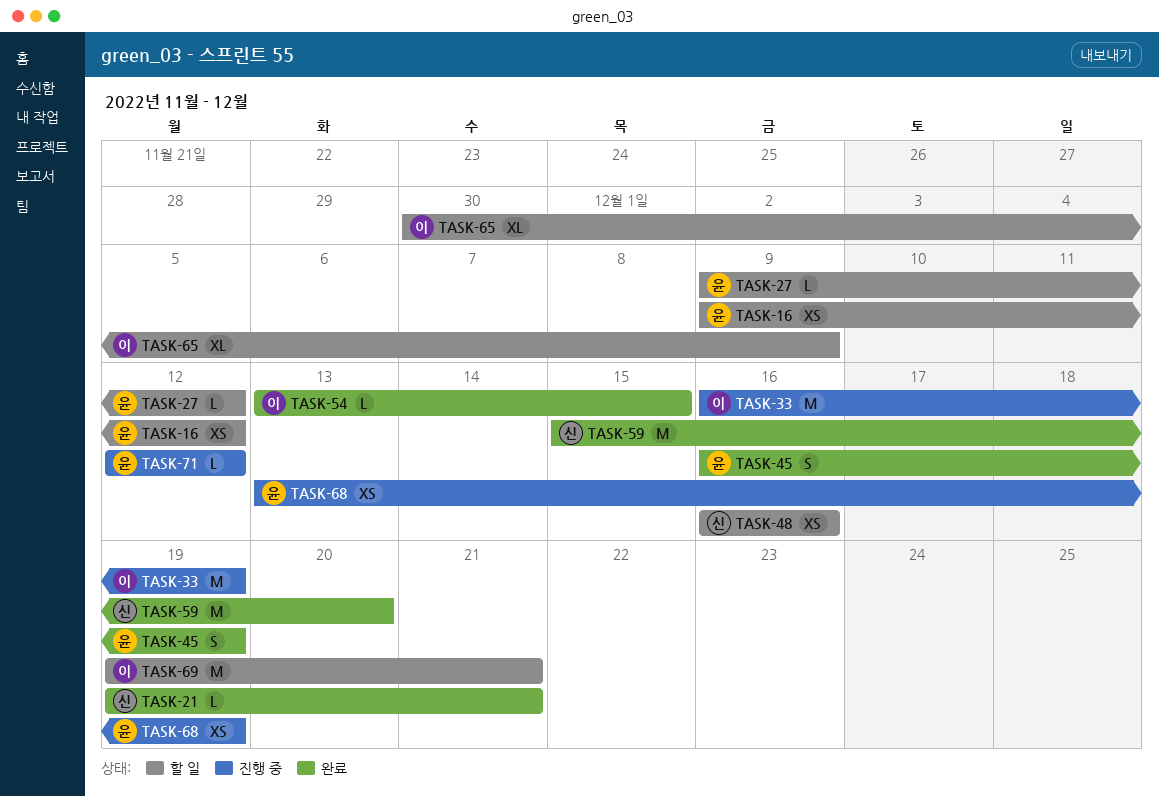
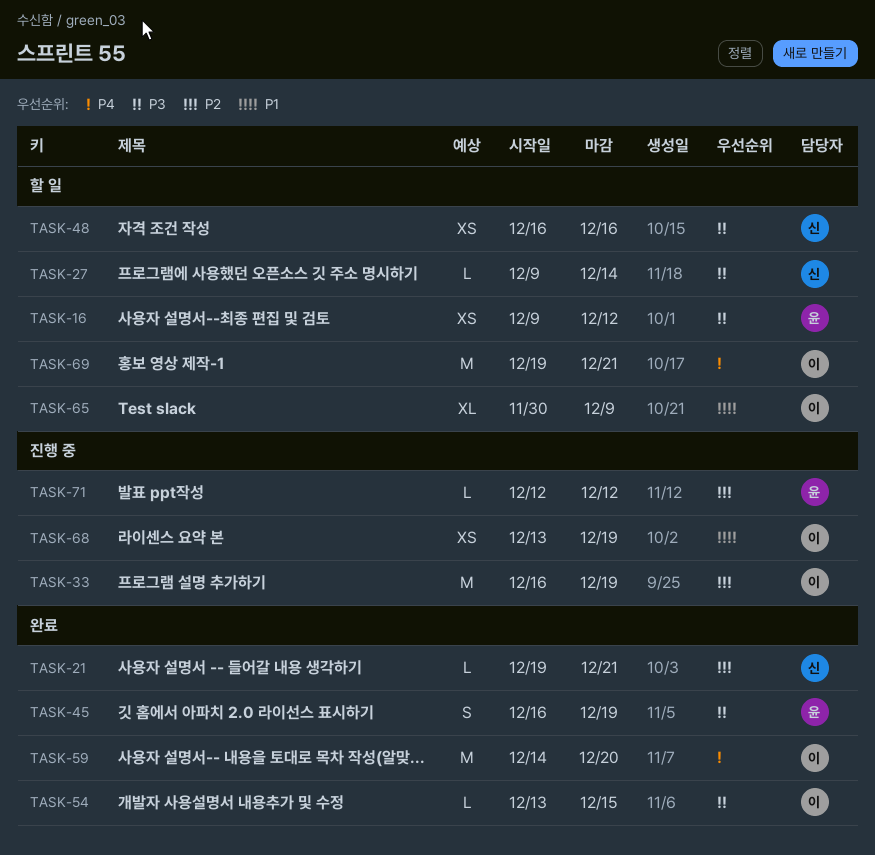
TASK-27, owner: 윤 -> 신
TASK-27, due: Dec 12 -> Dec 14
TASK-59, owner: 신 -> 이
TASK-59, start: Dec 15 -> Dec 14
TASK-68, owner: 윤 -> 이

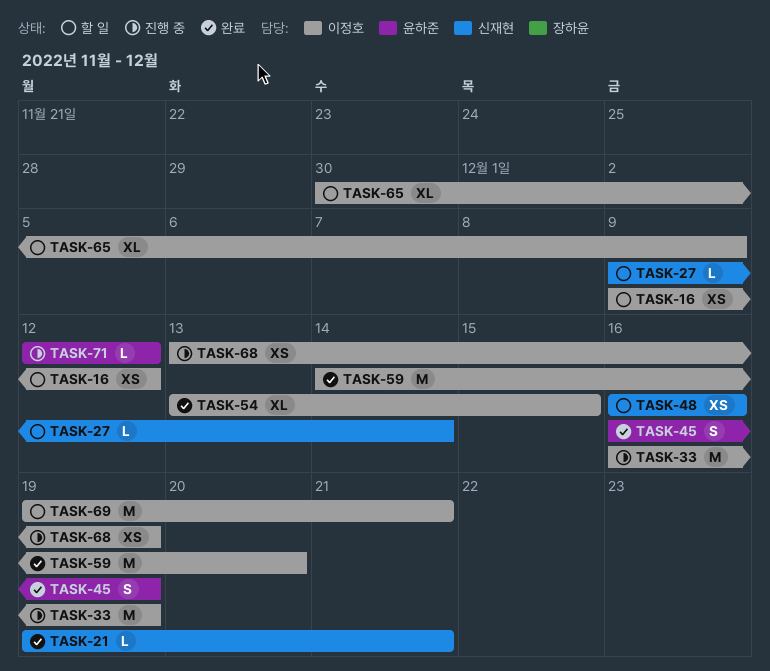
TASK-16, owner: 윤하준 -> 이정호
TASK-54, estimate: L -> XL

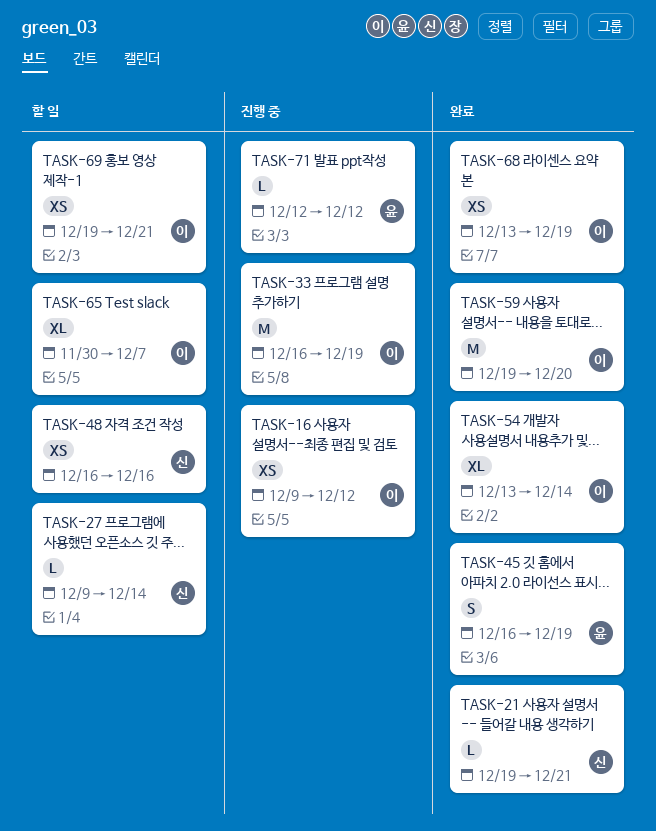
TASK-16, status: 할 일 -> 진행 중
TASK-54, due: Dec 15 -> Dec 14
TASK-59, start: Dec 14 -> Dec 19
TASK-65, due: Dec 9 -> Dec 7
TASK-68, status: 진행 중 -> 완료
TASK-69, estimate: M -> XS

